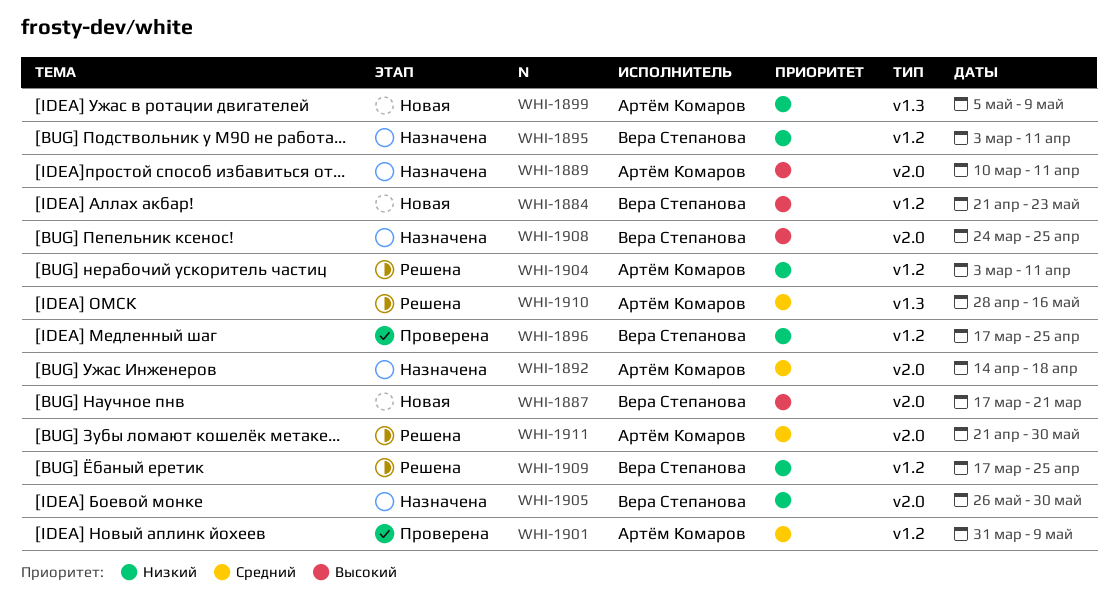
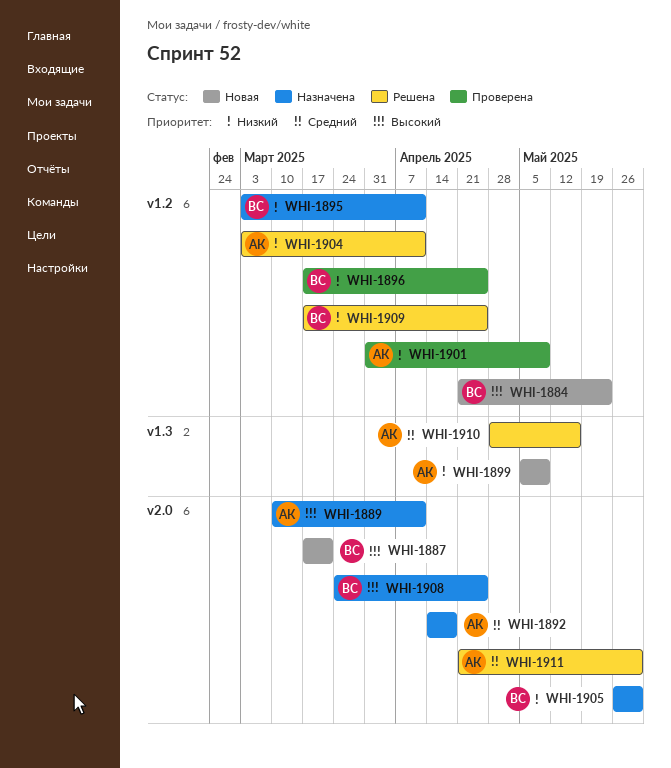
WHI-1901, priority: Средний -> Низкий

